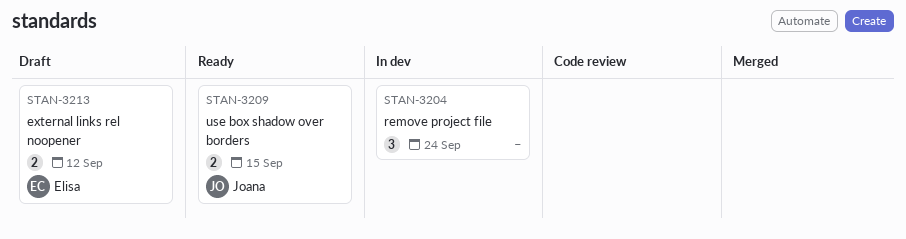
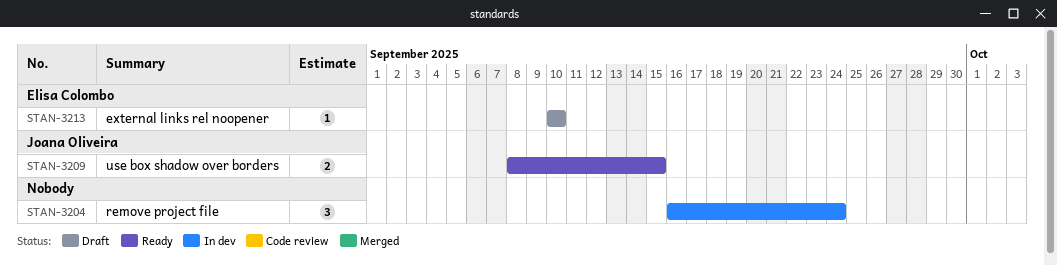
STAN-3213, estimate: 2 -> 1
STAN-3213, due: Sep 12 -> Sep 10

